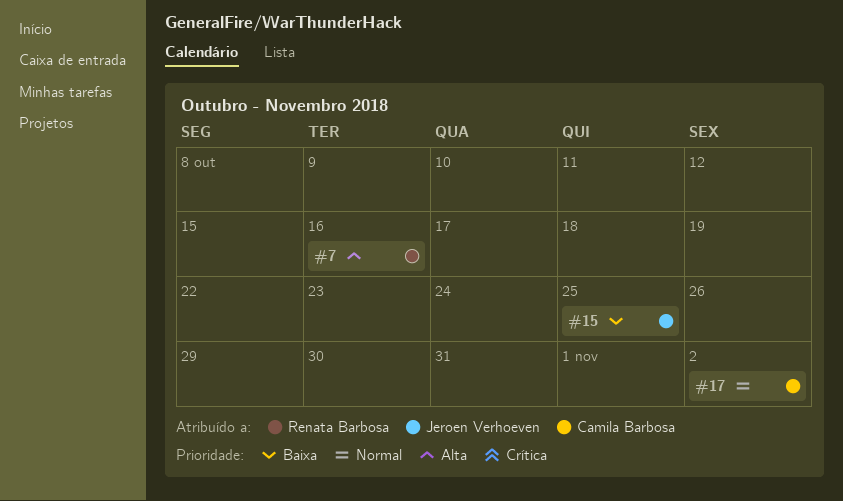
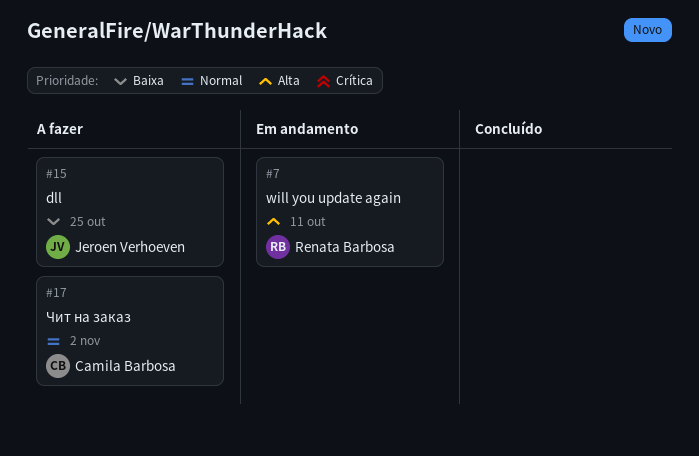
#7, due: Oct 16 -> Oct 11

